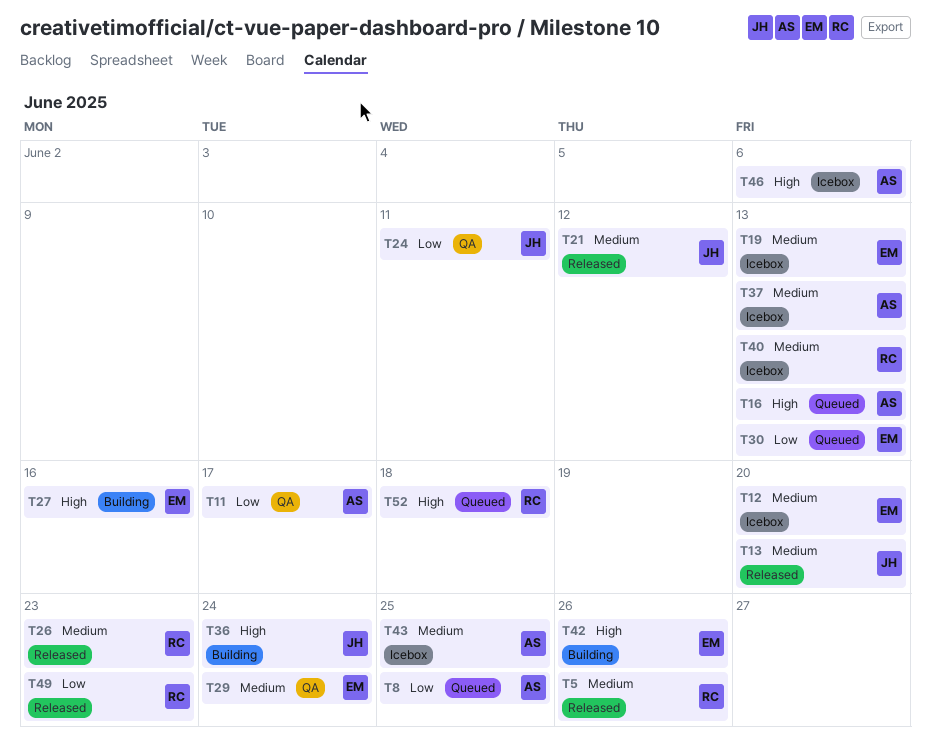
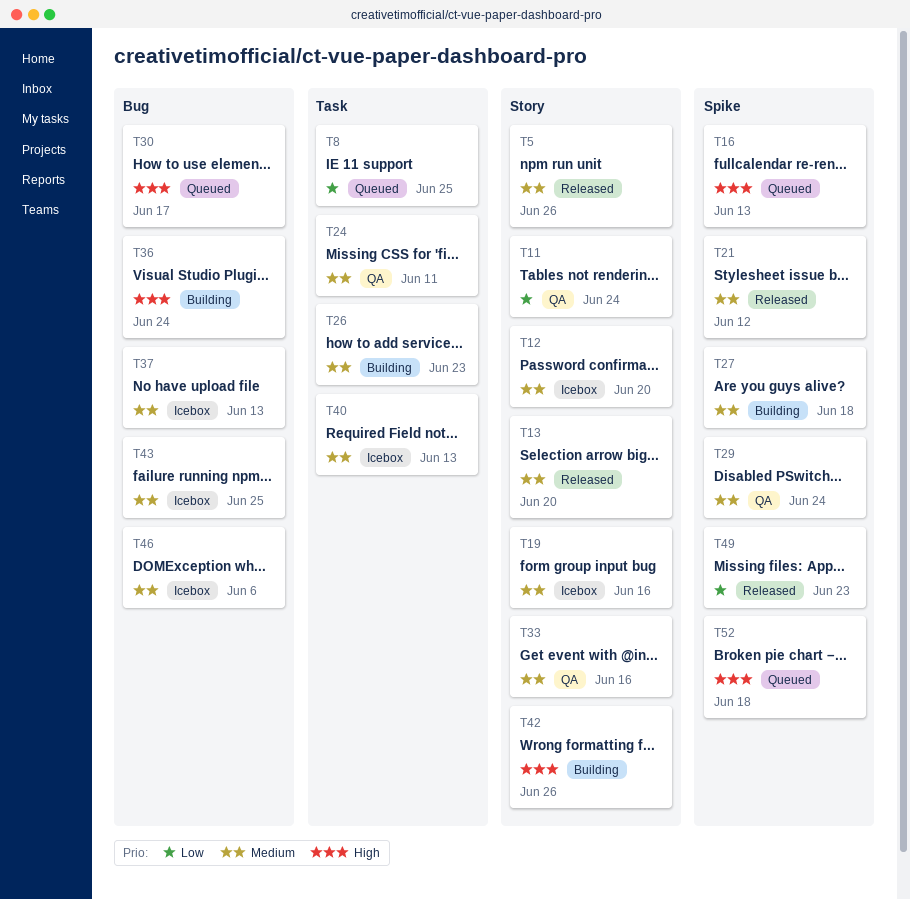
T11, due: Jun 17 -> Jun 24
T19, due: Jun 13 -> Jun 16
T24, priority: Low -> Medium
T26, status: Released -> Building
T27, priority: High -> Medium
T27, due: Jun 16 -> Jun 18
T30, priority: Low -> High
T30, due: Jun 13 -> Jun 17
T33: none -> present
T46, priority: High -> Medium

